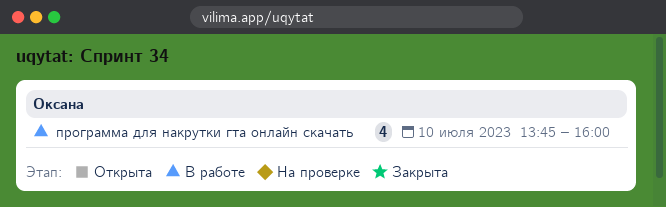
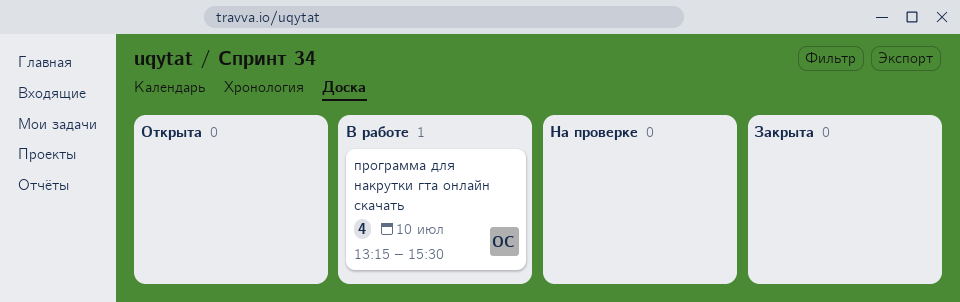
программа для накрутки гта онлайн скачать, begins: 13:45 -> 13:15
программа для накрутки гта онлайн скачать, ends: 16:00 -> 15:30

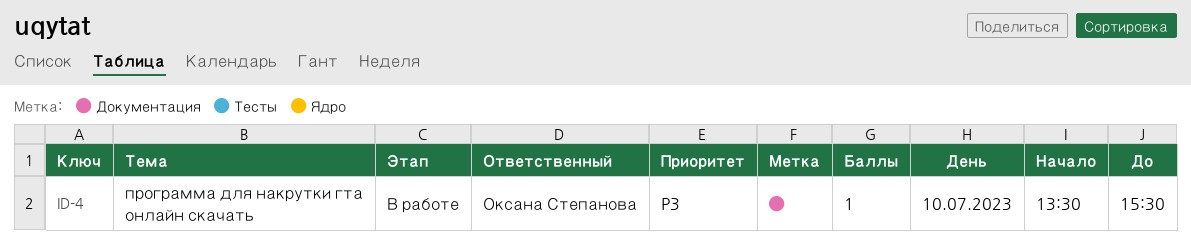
программа для накрутки гта онлайн скачать, estimate: 4 -> 1
программа для накрутки гта онлайн скачать, begins: 13:15 -> 13:30

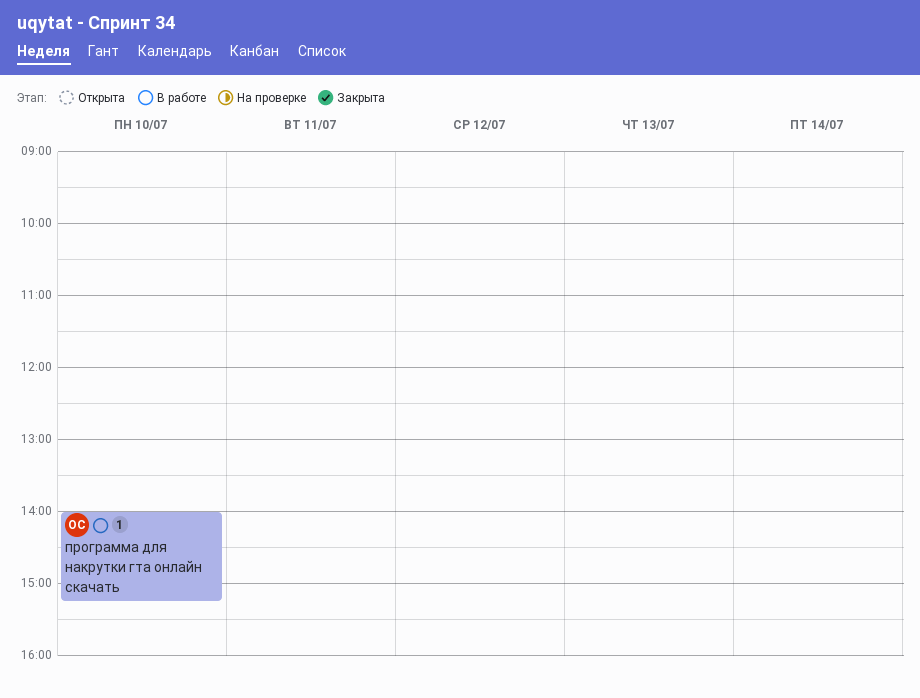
программа для накрутки гта онлайн скачать, begins: 13:30 -> 14:00
программа для накрутки гта онлайн скачать, ends: 15:30 -> 15:15

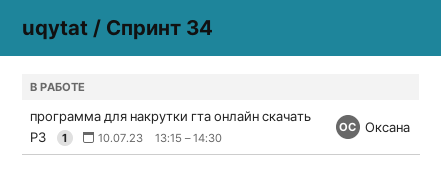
программа для накрутки гта онлайн скачать, begins: 14:00 -> 13:15
программа для накрутки гта онлайн скачать, ends: 15:15 -> 14:30

